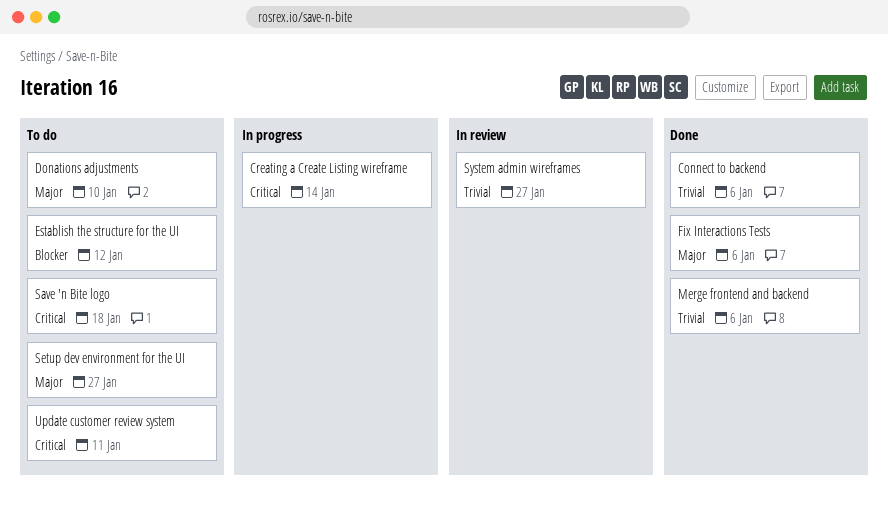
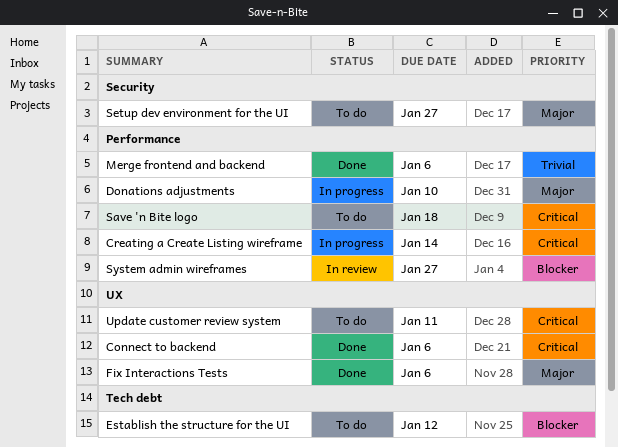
Connect to backend, priority: Trivial -> Critical
Donations adjustments, status: To do -> In progress
System admin wireframes, priority: Trivial -> Blocker

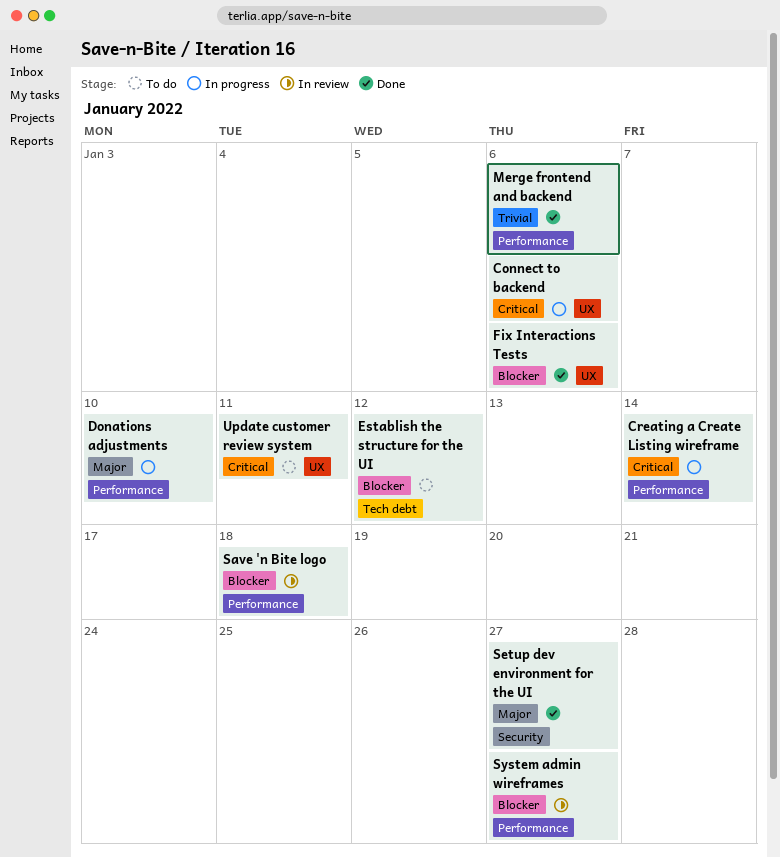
Connect to backend, status: Done -> In progress
Fix Interactions Tests, priority: Major -> Blocker
Save 'n Bite logo, status: To do -> In review
Save 'n Bite logo, priority: Critical -> Blocker
Setup dev environment for the UI, status: To do -> Done

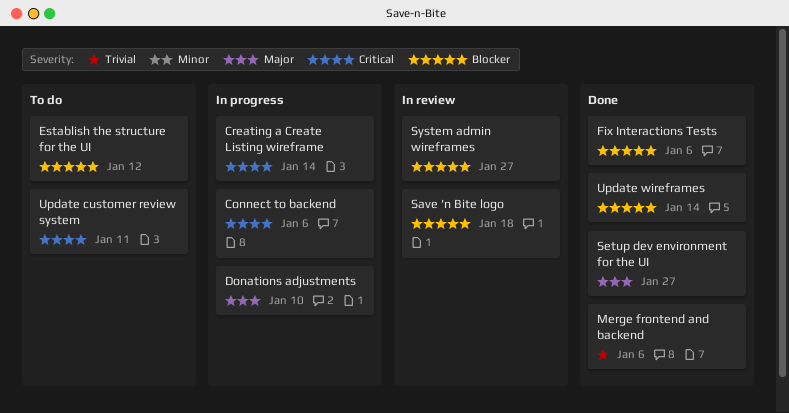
Update wireframes: none -> present

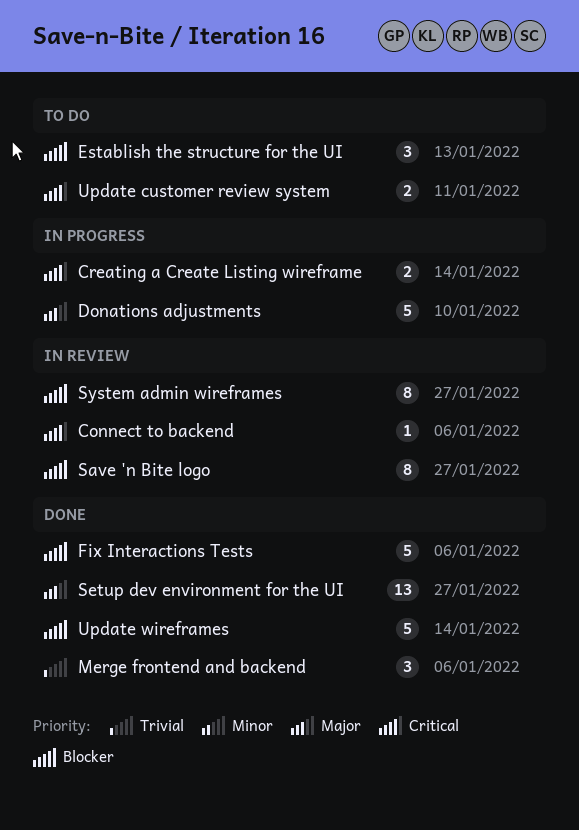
Connect to backend, status: In progress -> In review
Establish the structure for the UI, due: Jan 12 -> Jan 13
Save 'n Bite logo, due: Jan 18 -> Jan 27

